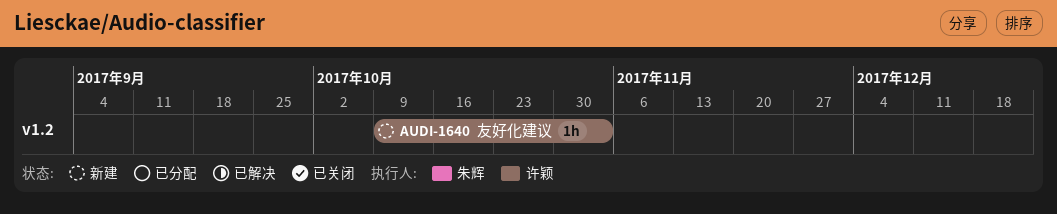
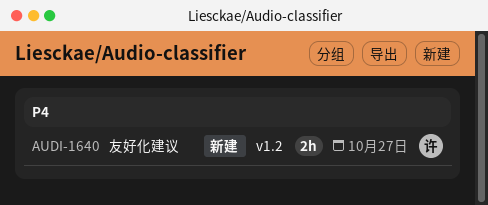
AUDI-1640, estimate: 1h -> 2h
AUDI-1640, due: Nov 3 -> Oct 27

